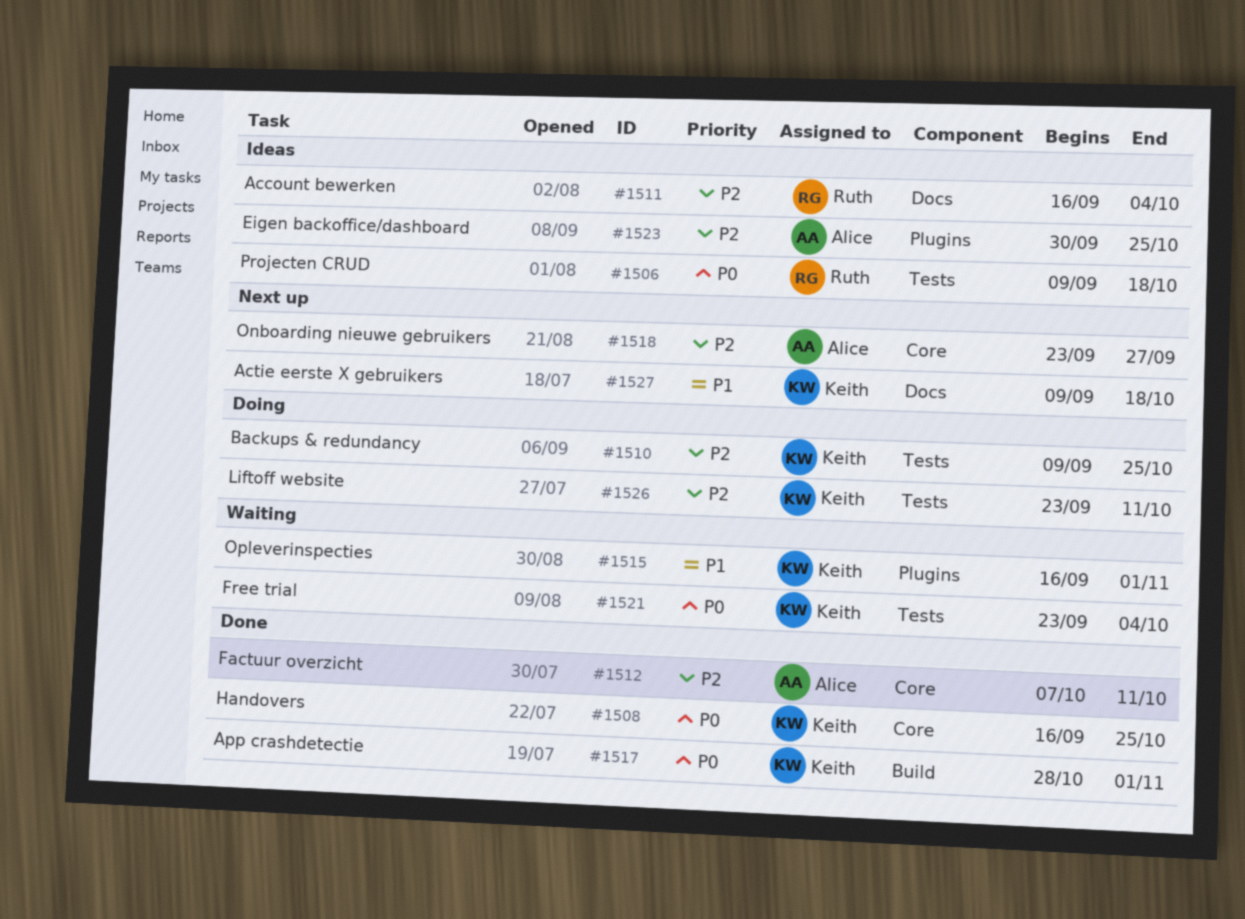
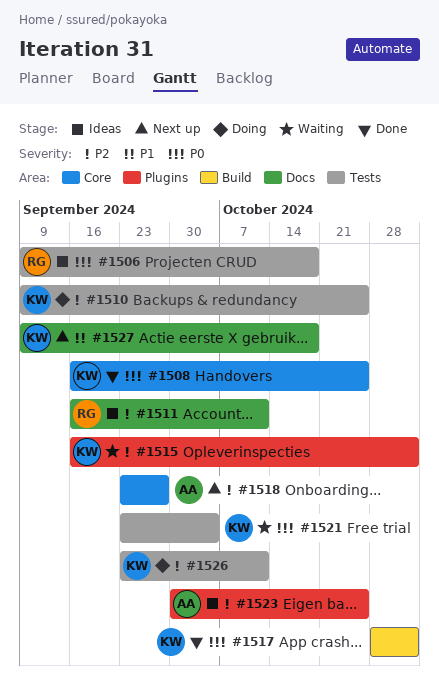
#1511, due: Oct 4 -> Oct 11
#1512: present -> none
#1515, priority: P1 -> P2

